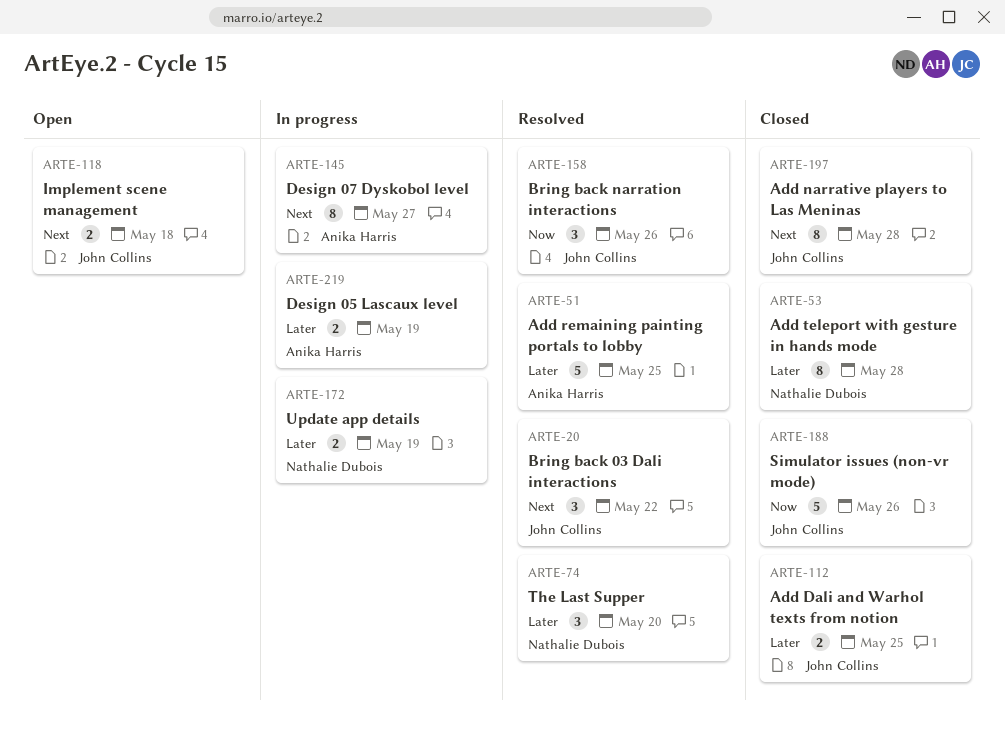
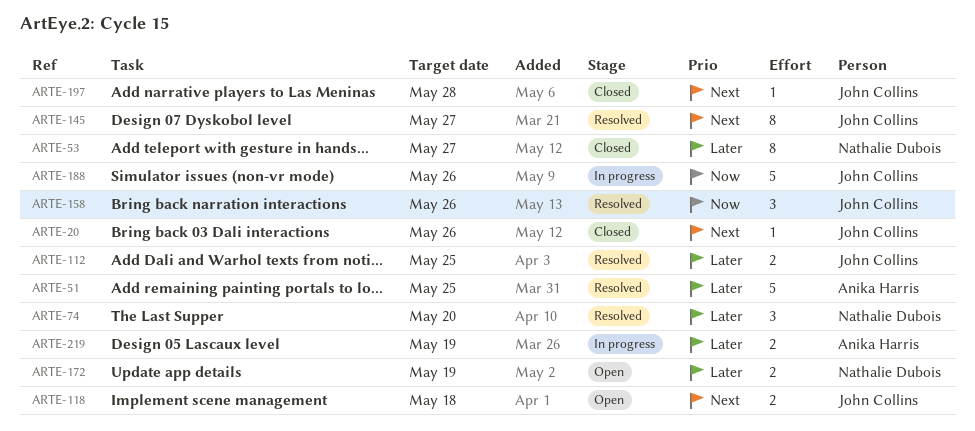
ARTE-20, status: Resolved -> Closed
ARTE-20, estimate: 3 -> 1
ARTE-20, due: May 22 -> May 26
ARTE-53, due: May 28 -> May 27
ARTE-112, status: Closed -> Resolved
ARTE-145, status: In progress -> Resolved
ARTE-145, owner: Anika Harris -> John Collins
ARTE-172, status: In progress -> Open
ARTE-188, status: Closed -> In progress
ARTE-197, estimate: 8 -> 1

